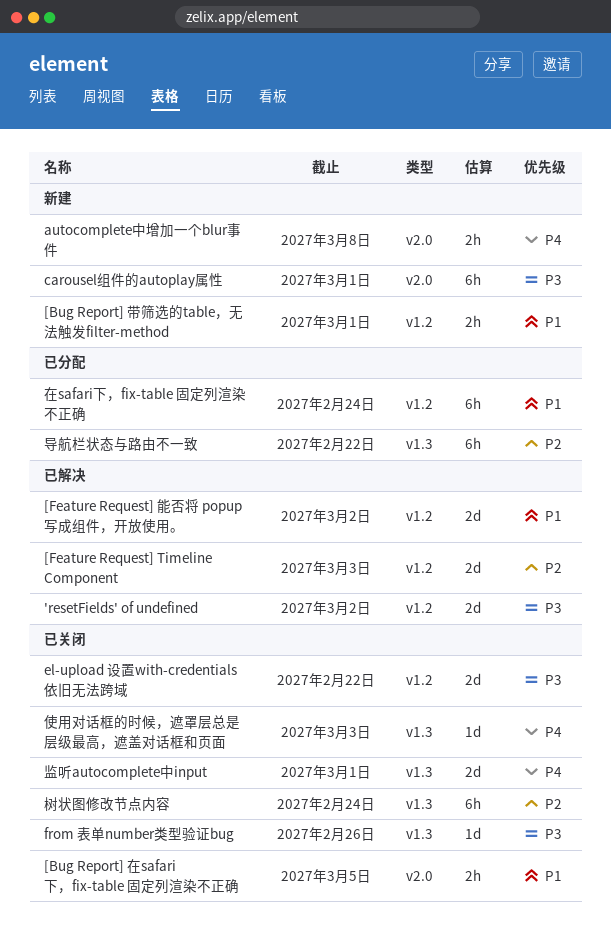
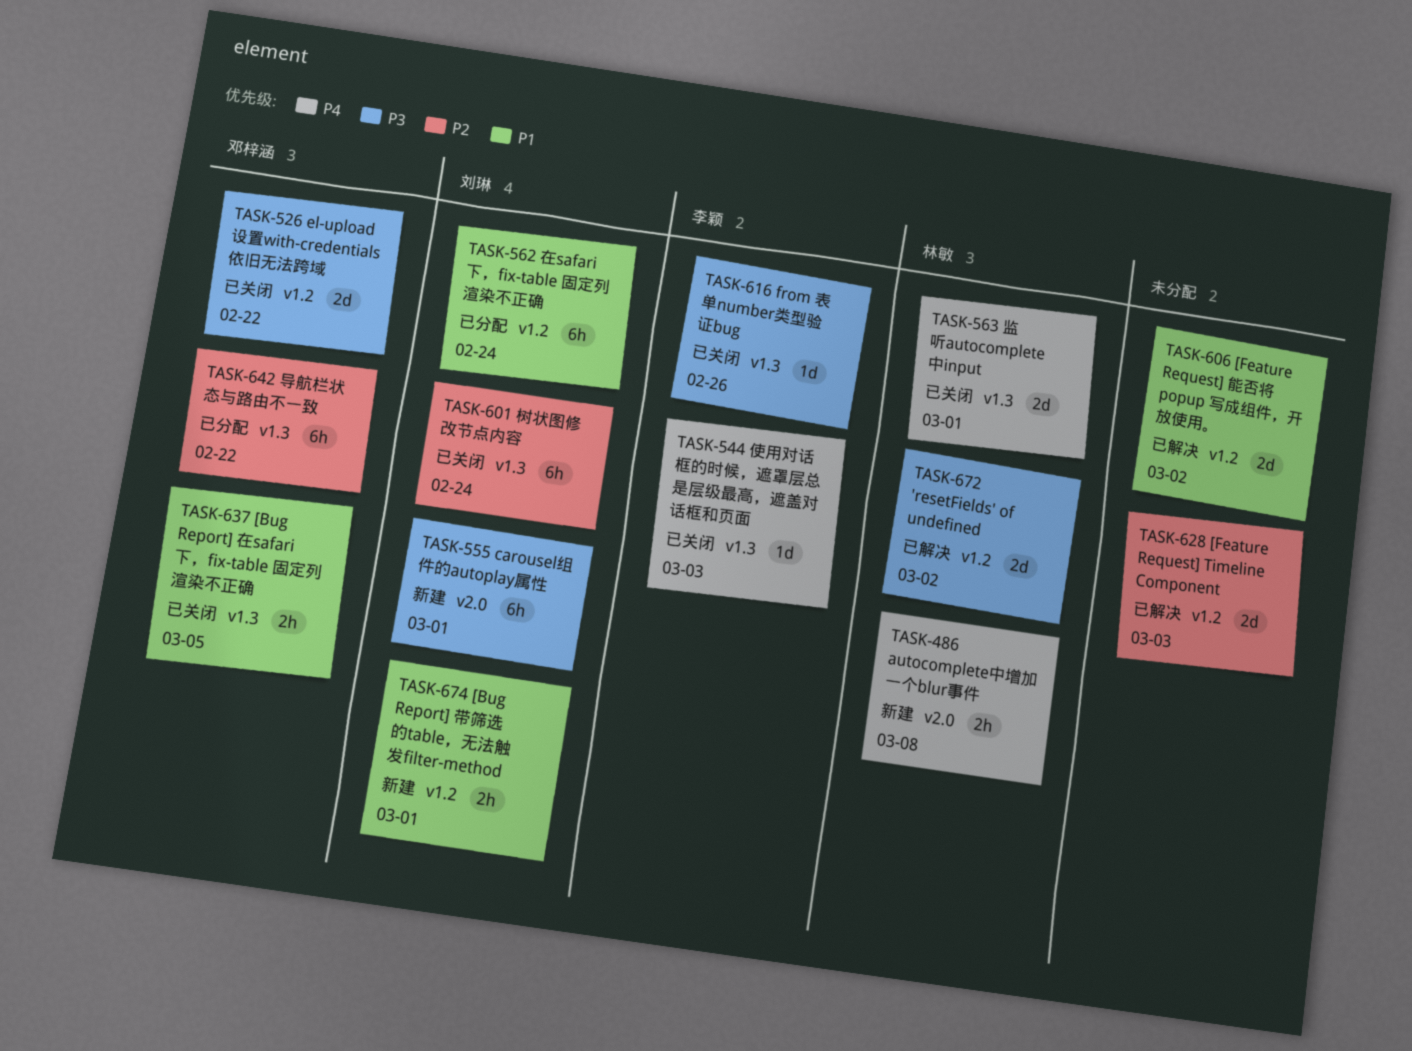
[Bug Report] 在safari下，fix-table 固定列渲染不正确, label: v2.0 -> v1.3

